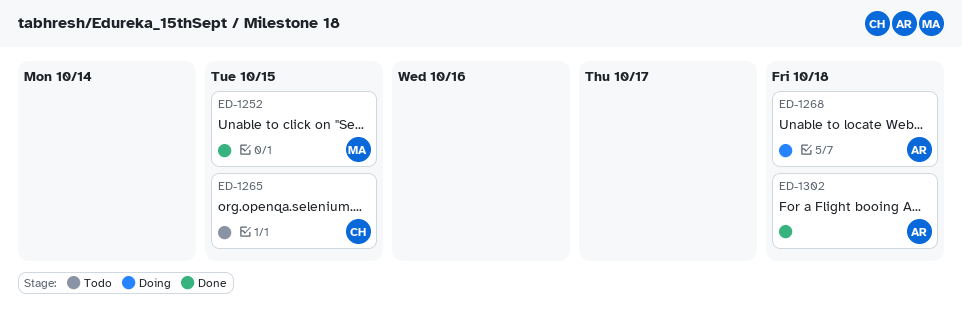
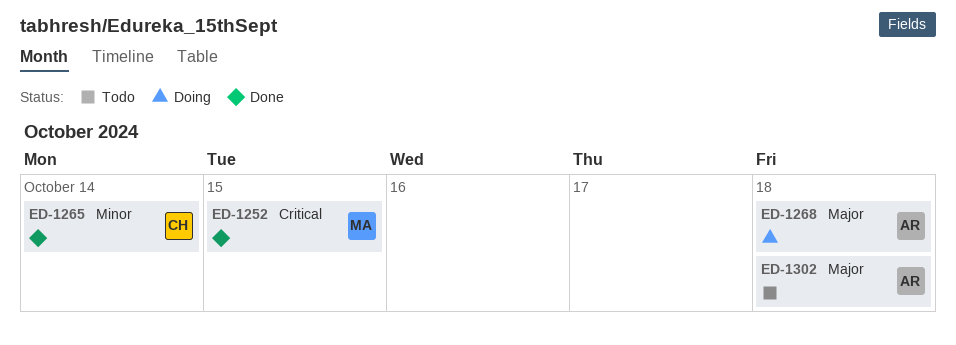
ED-1265, status: Todo -> Done
ED-1265, due: Oct 15 -> Oct 14
ED-1302, status: Done -> Todo

